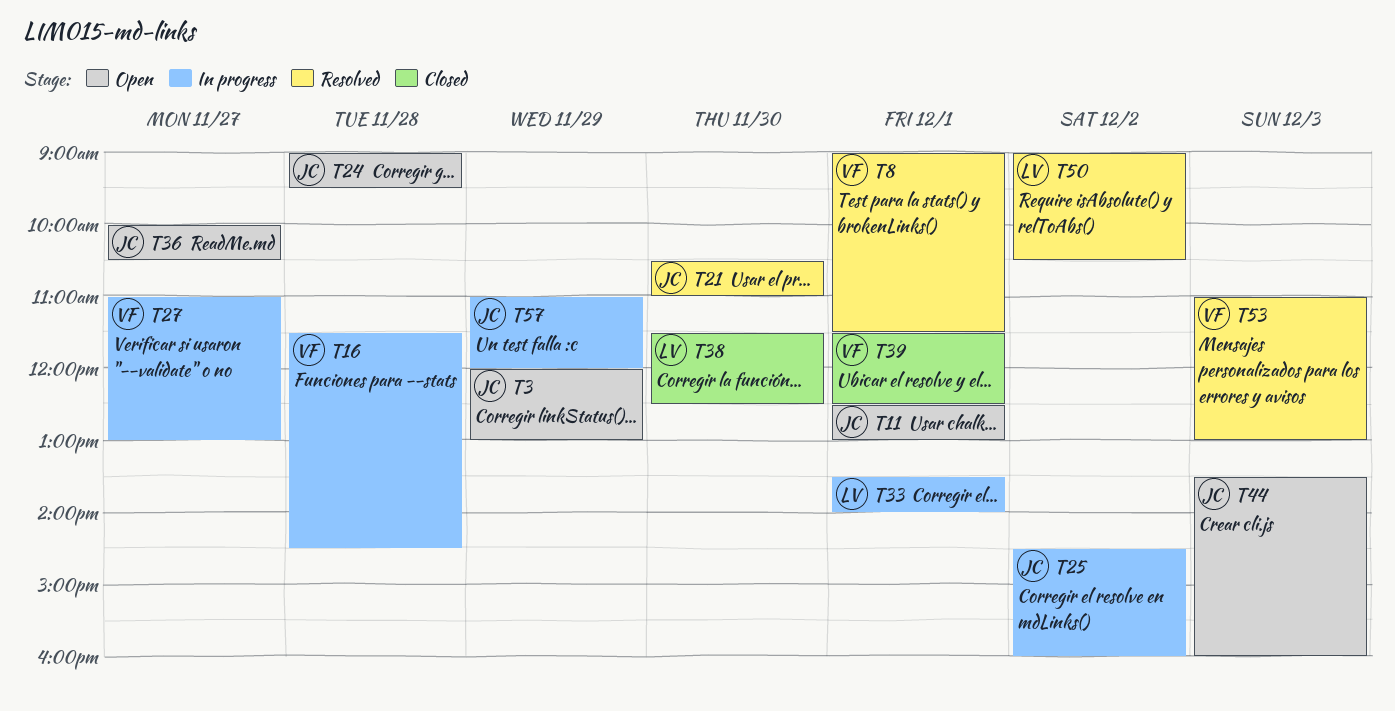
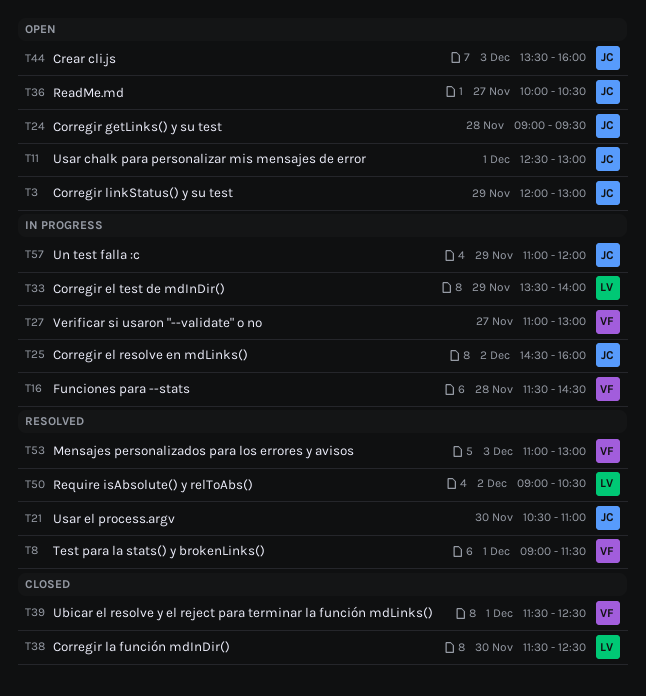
T33, day: Dec 1 -> Nov 29

